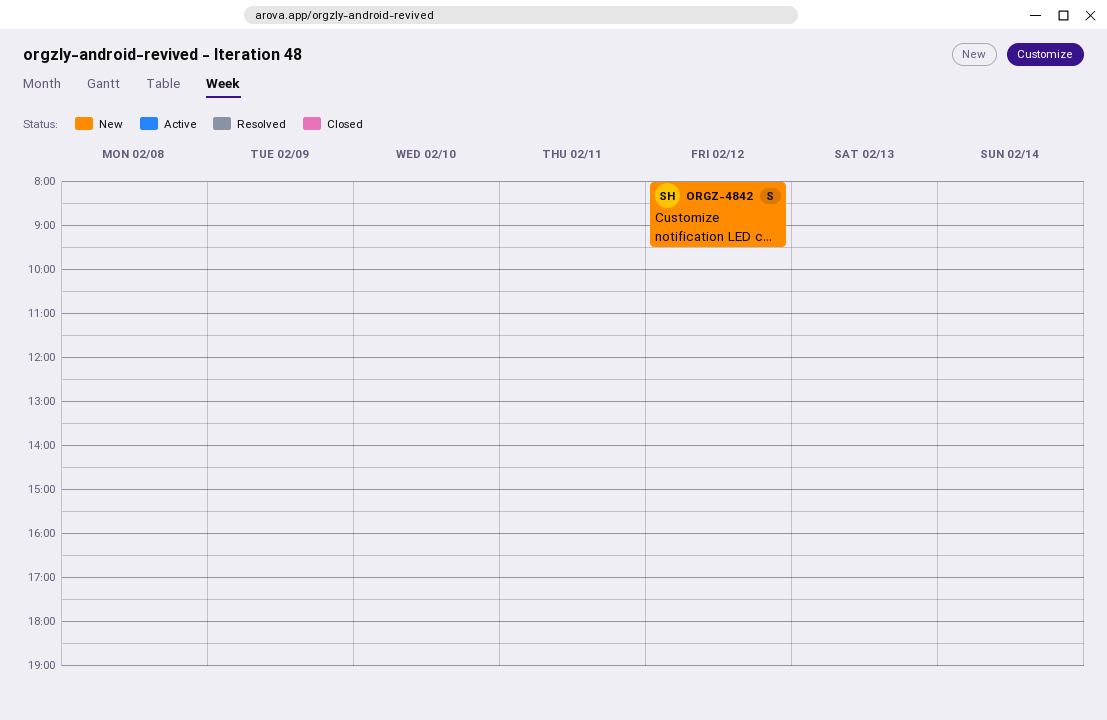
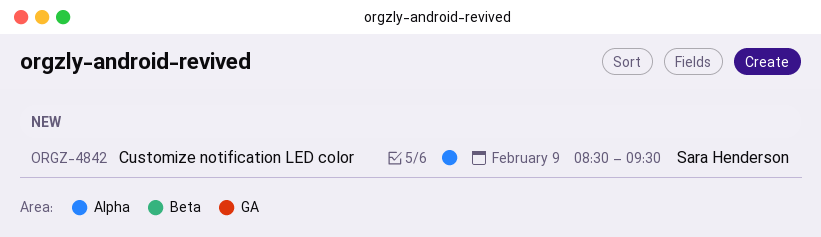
ORGZ-4842, day: Feb 12 -> Feb 9
ORGZ-4842, begins: 08:00 -> 08:30

